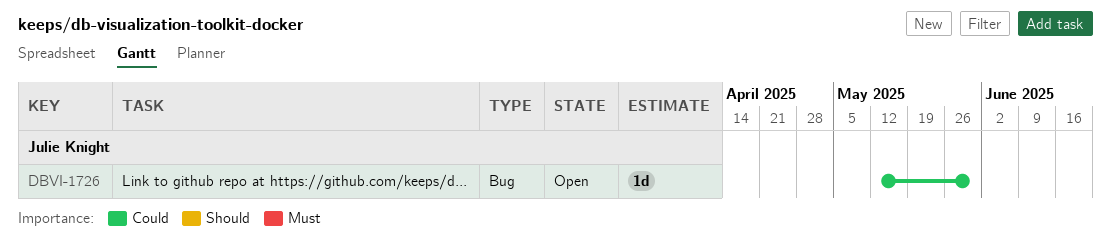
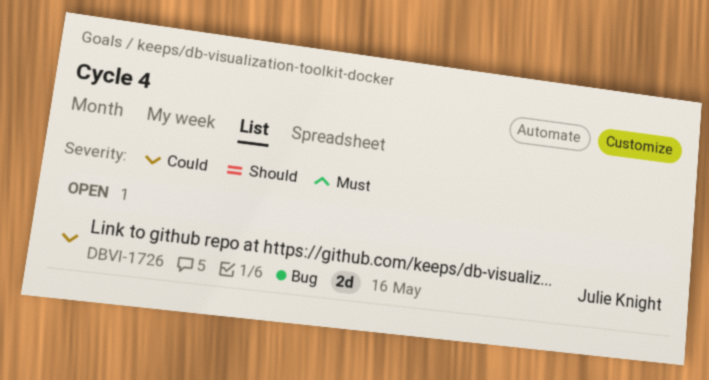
DBVI-1726, estimate: 1d -> 2d
DBVI-1726, due: May 30 -> May 16

